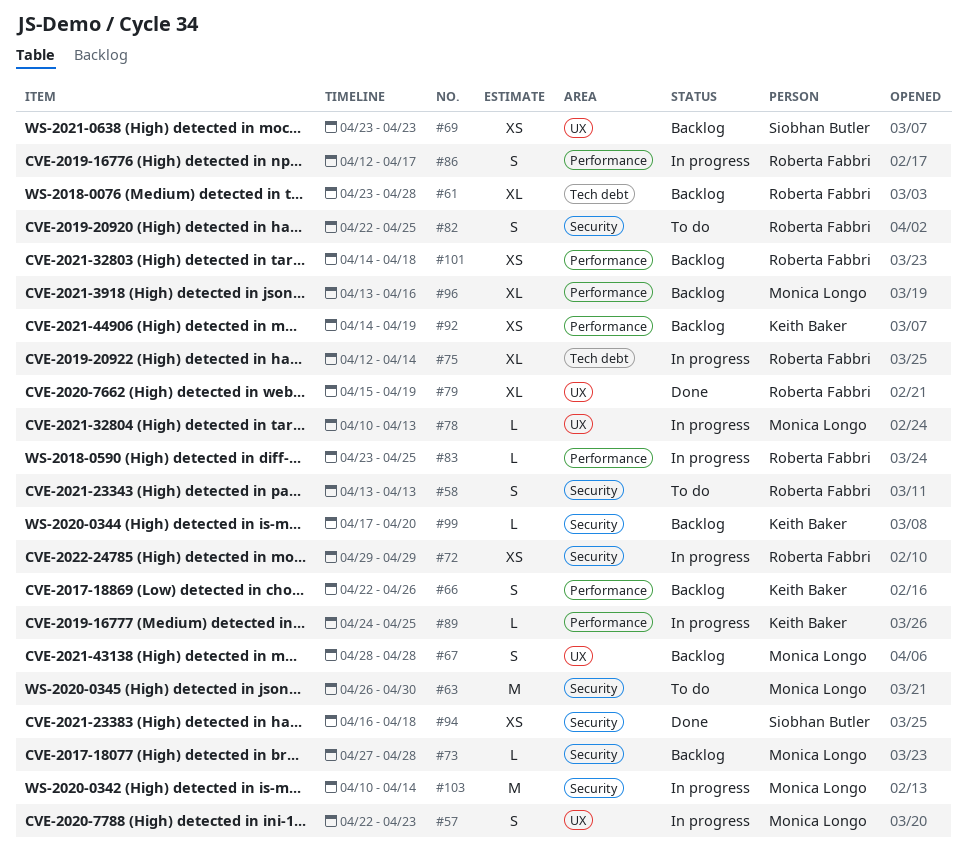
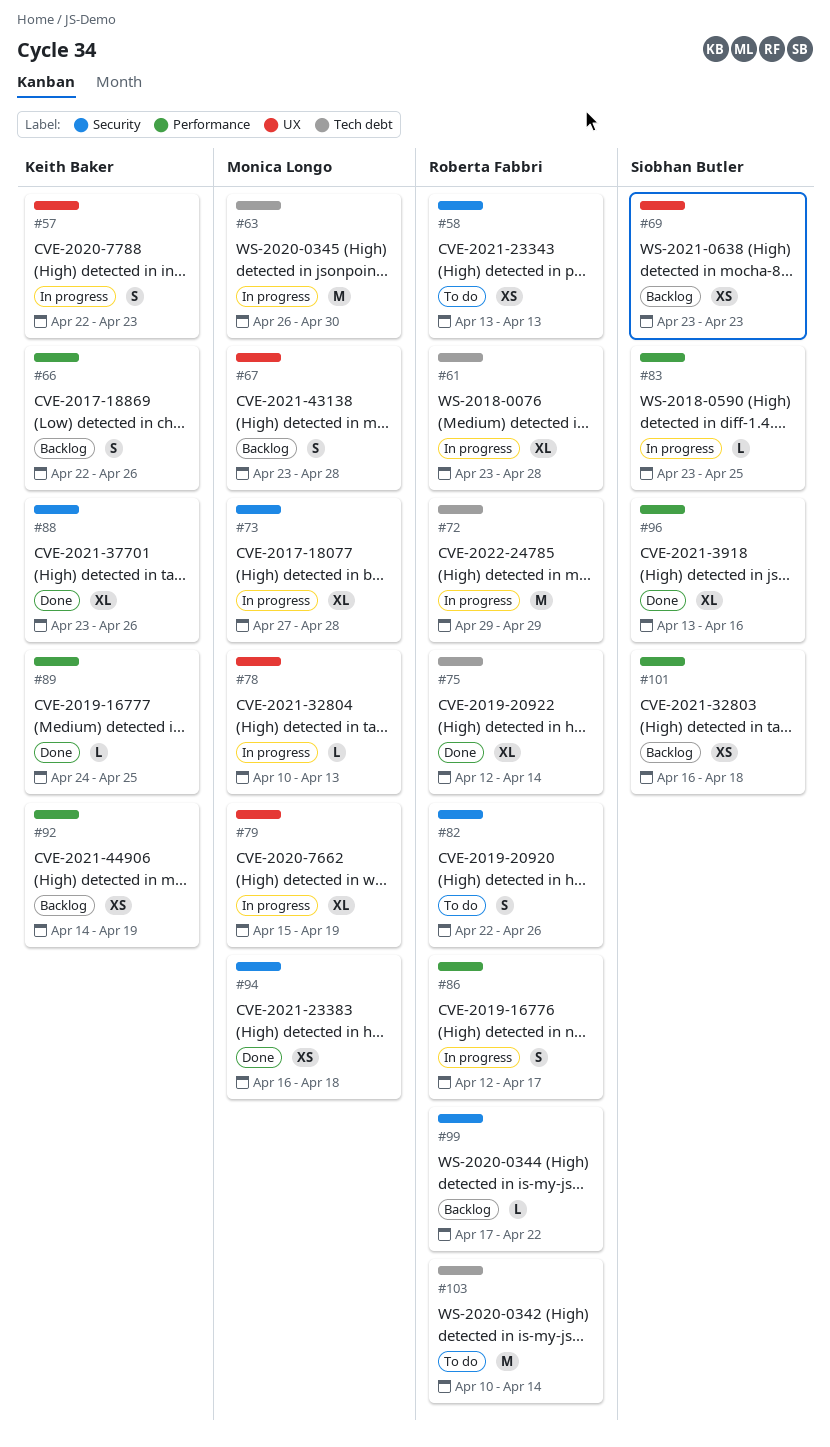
#57, owner: Monica Longo -> Keith Baker
#58, estimate: S -> XS
#61, status: Backlog -> In progress
#63, status: To do -> In progress
#63, label: Security -> Tech debt
#67, start: Apr 28 -> Apr 23
#72, label: Security -> Tech debt
#72, estimate: XS -> M
#73, status: Backlog -> In progress
#73, estimate: L -> XL
#75, status: In progress -> Done
#79, status: Done -> In progress
#79, owner: Roberta Fabbri -> Monica Longo
#82, due: Apr 25 -> Apr 26
#83, owner: Roberta Fabbri -> Siobhan Butler
#88: none -> present
#89, status: In progress -> Done
#94, owner: Siobhan Butler -> Monica Longo
#96, status: Backlog -> Done
#96, owner: Monica Longo -> Siobhan Butler
#99, owner: Keith Baker -> Roberta Fabbri
#99, due: Apr 20 -> Apr 22
#101, owner: Roberta Fabbri -> Siobhan Butler
#101, start: Apr 14 -> Apr 16
#103, status: In progress -> To do
#103, owner: Monica Longo -> Roberta Fabbri
#103, label: Security -> Tech debt

